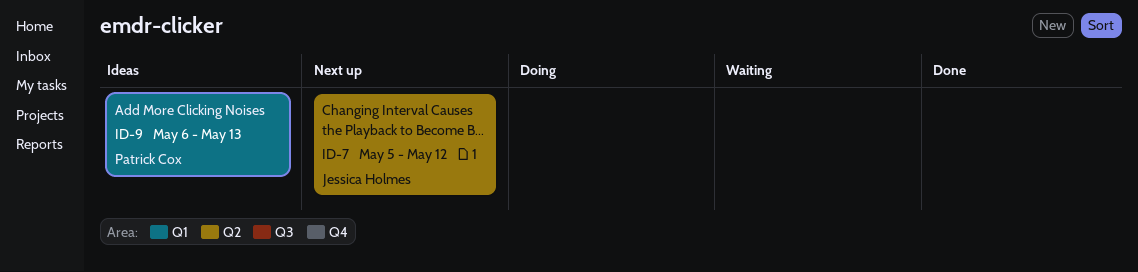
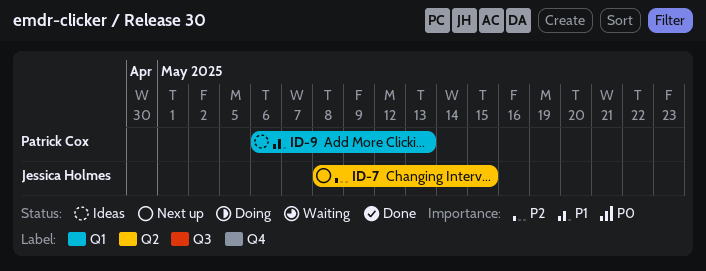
ID-7, start: May 5 -> May 8
ID-7, due: May 12 -> May 15

